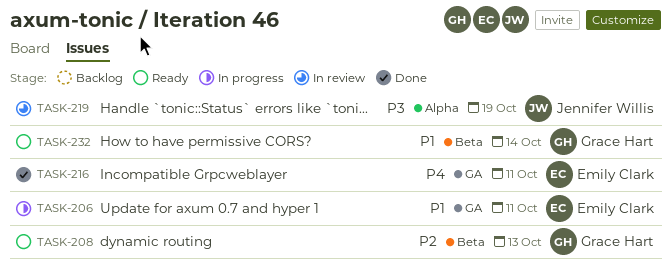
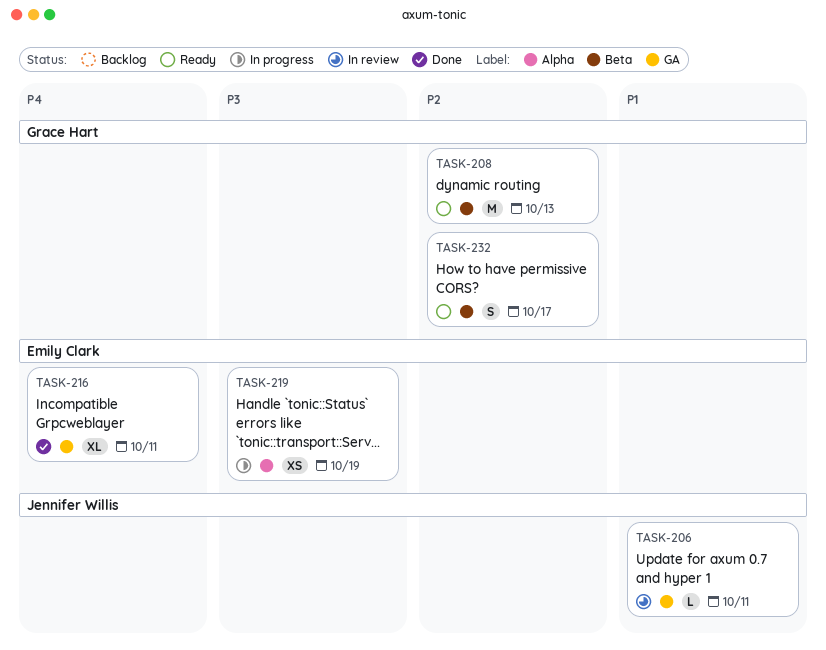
TASK-206, status: In progress -> In review
TASK-206, owner: Emily Clark -> Jennifer Willis
TASK-219, status: In review -> In progress
TASK-219, owner: Jennifer Willis -> Emily Clark
TASK-232, priority: P1 -> P2
TASK-232, due: Oct 14 -> Oct 17

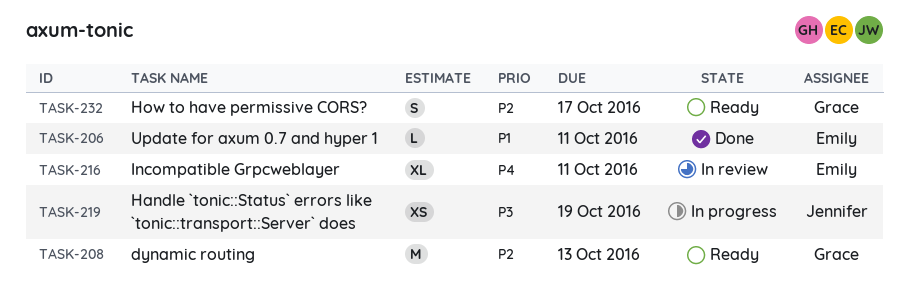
TASK-206, status: In review -> Done
TASK-206, owner: Jennifer Willis -> Emily Clark
TASK-216, status: Done -> In review
TASK-219, owner: Emily Clark -> Jennifer Willis

